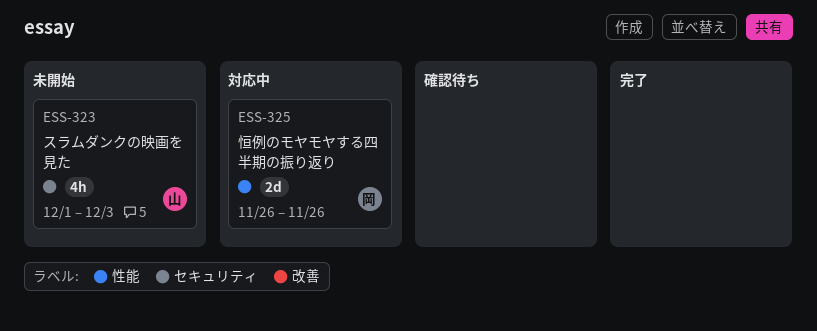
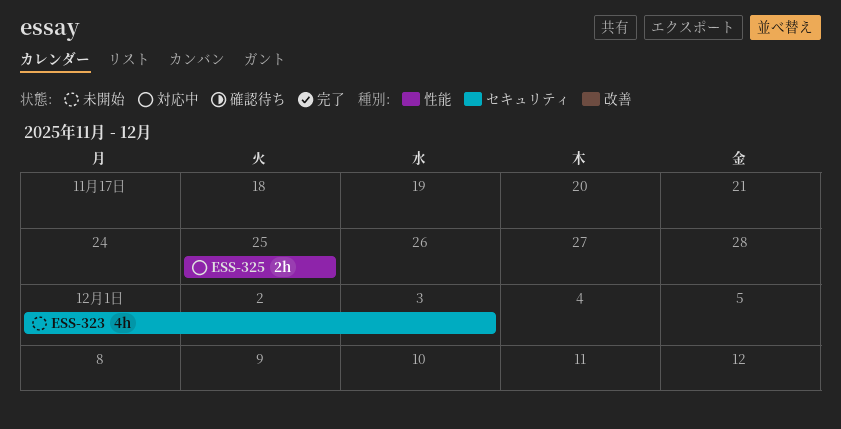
ESS-325, estimate: 2d -> 2h
ESS-325, start: Nov 26 -> Nov 25
ESS-325, due: Nov 26 -> Nov 25

